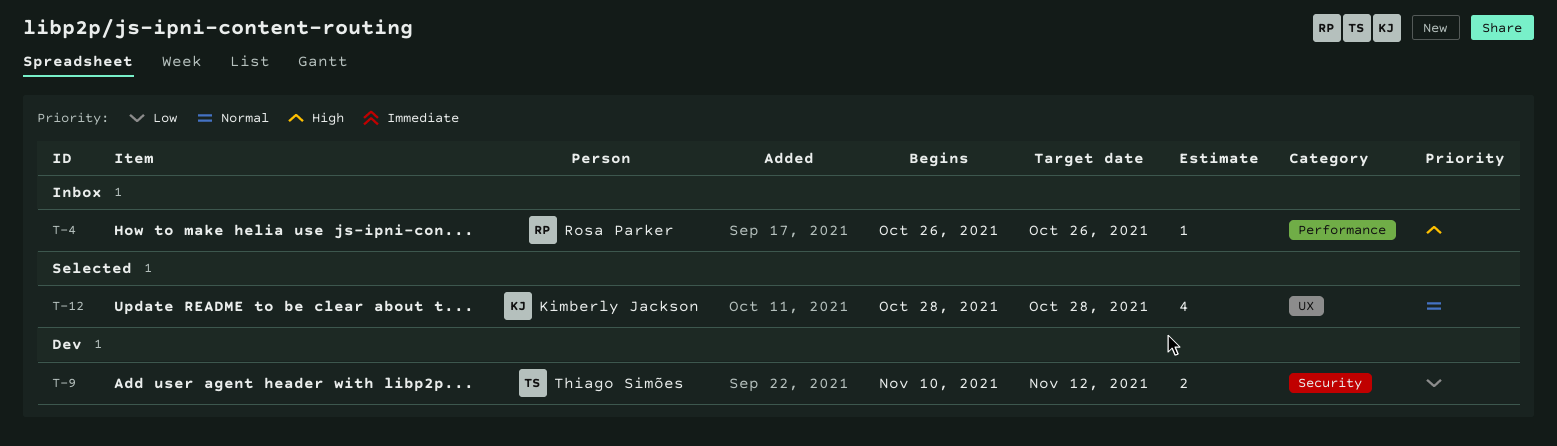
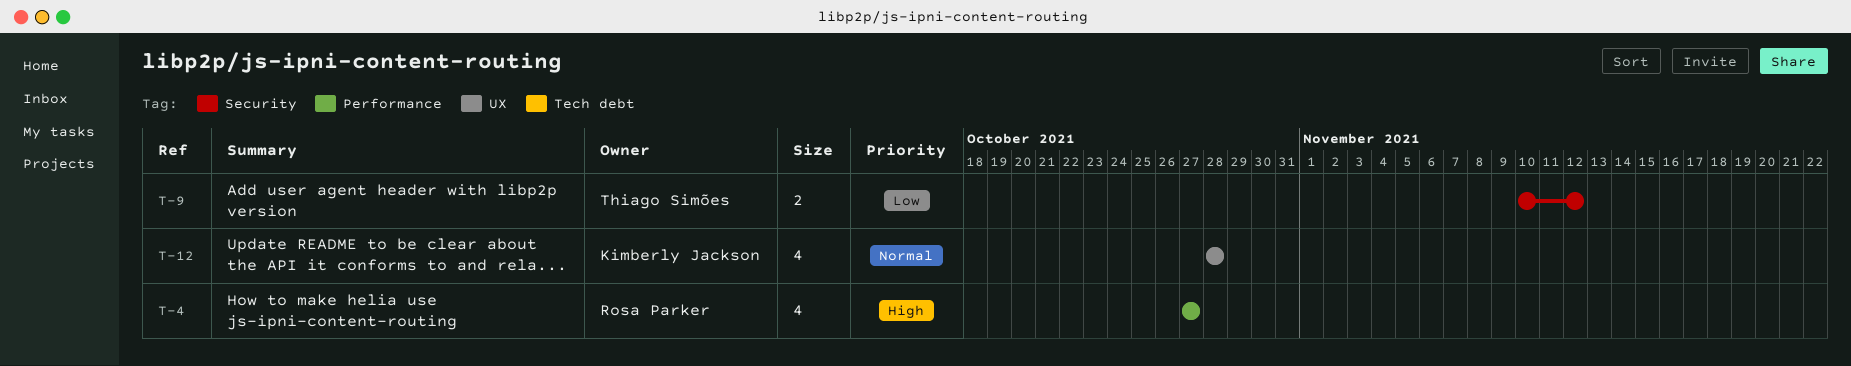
T-4, estimate: 1 -> 4
T-4, start: Oct 26 -> Oct 27
T-4, due: Oct 26 -> Oct 27

